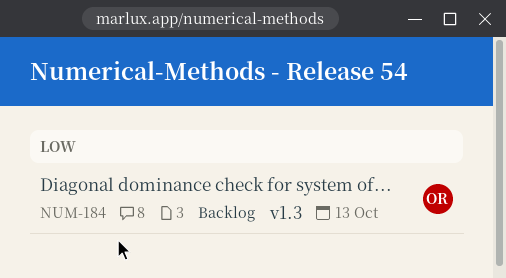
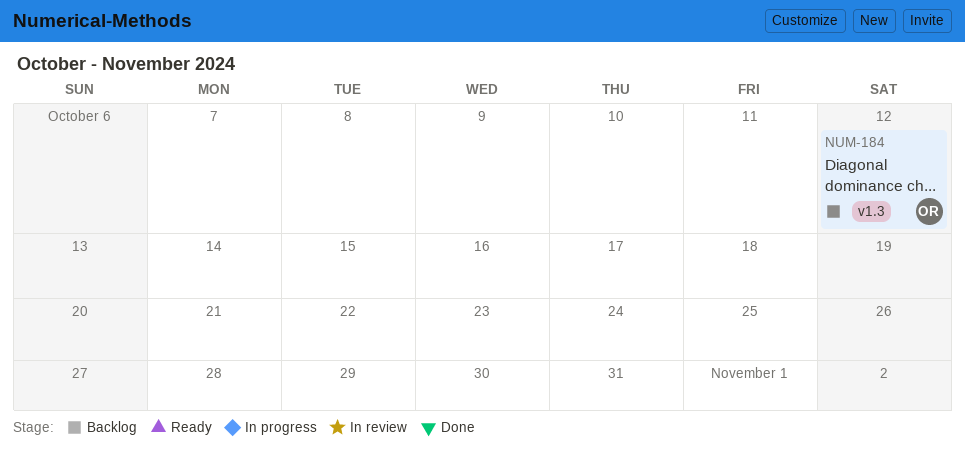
NUM-184, due: Oct 13 -> Oct 12

